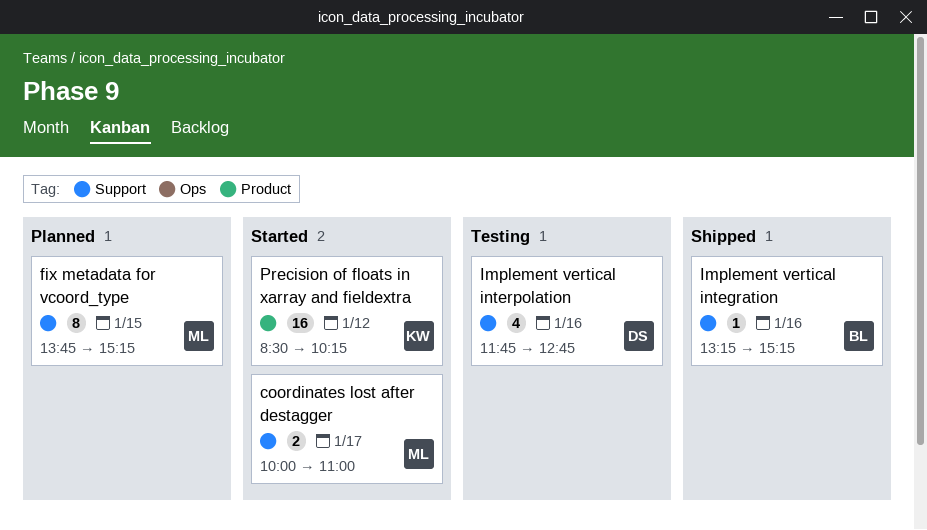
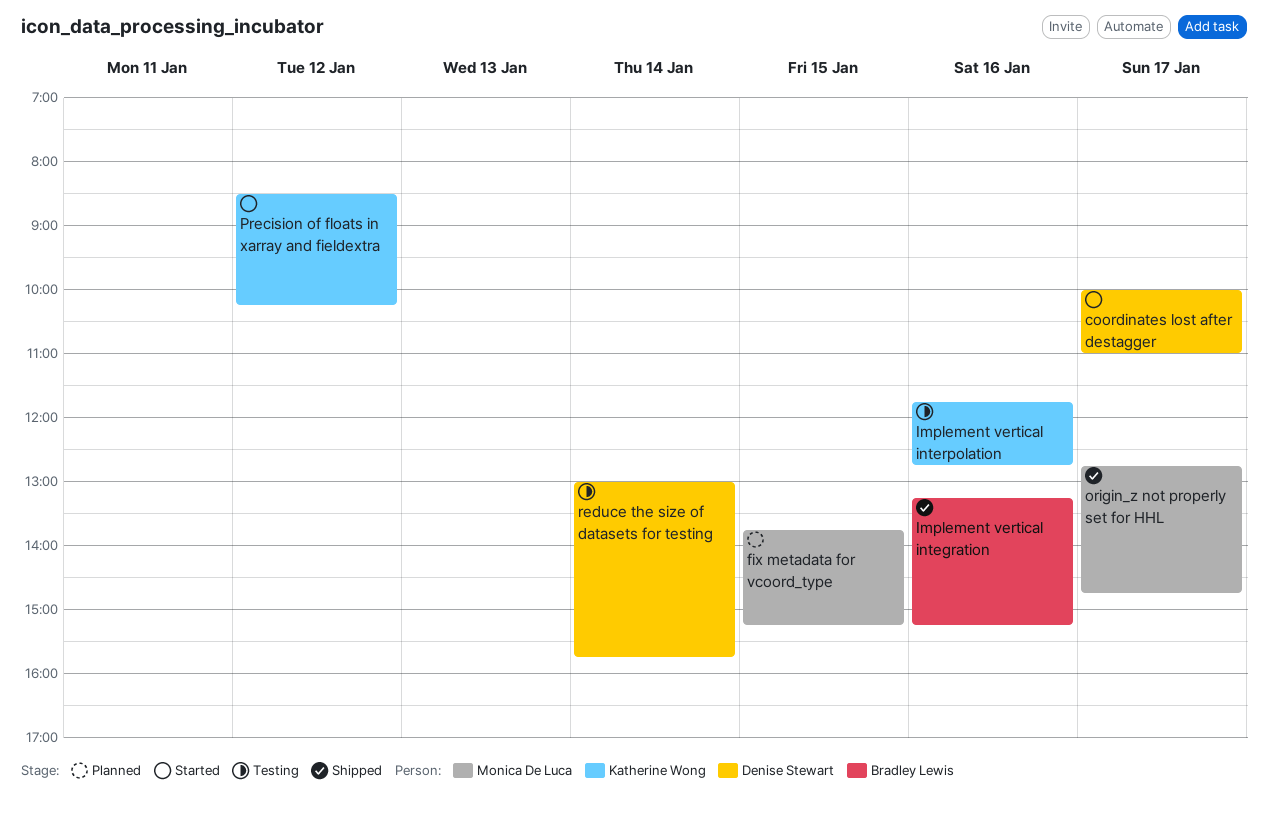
coordinates lost after destagger, owner: Monica De Luca -> Denise Stewart
Implement vertical interpolation, owner: Denise Stewart -> Katherine Wong
origin_z not properly set for HHL: none -> present
reduce the size of datasets for testing: none -> present

